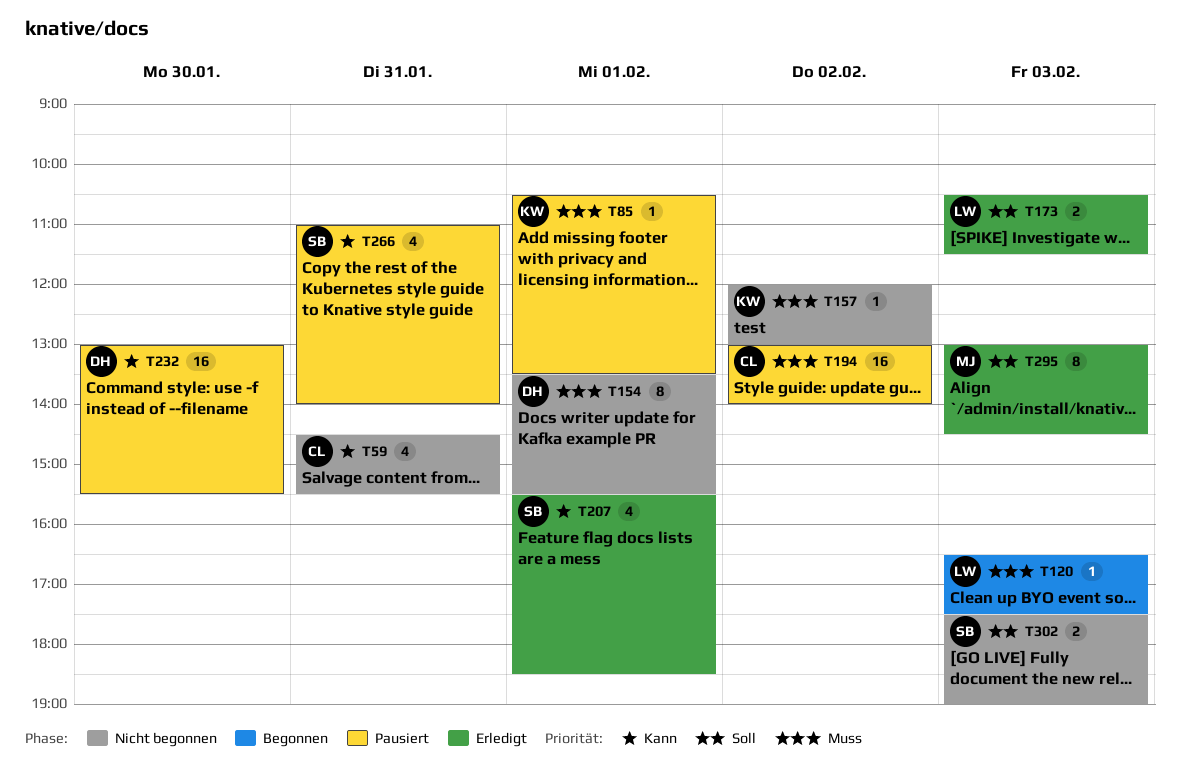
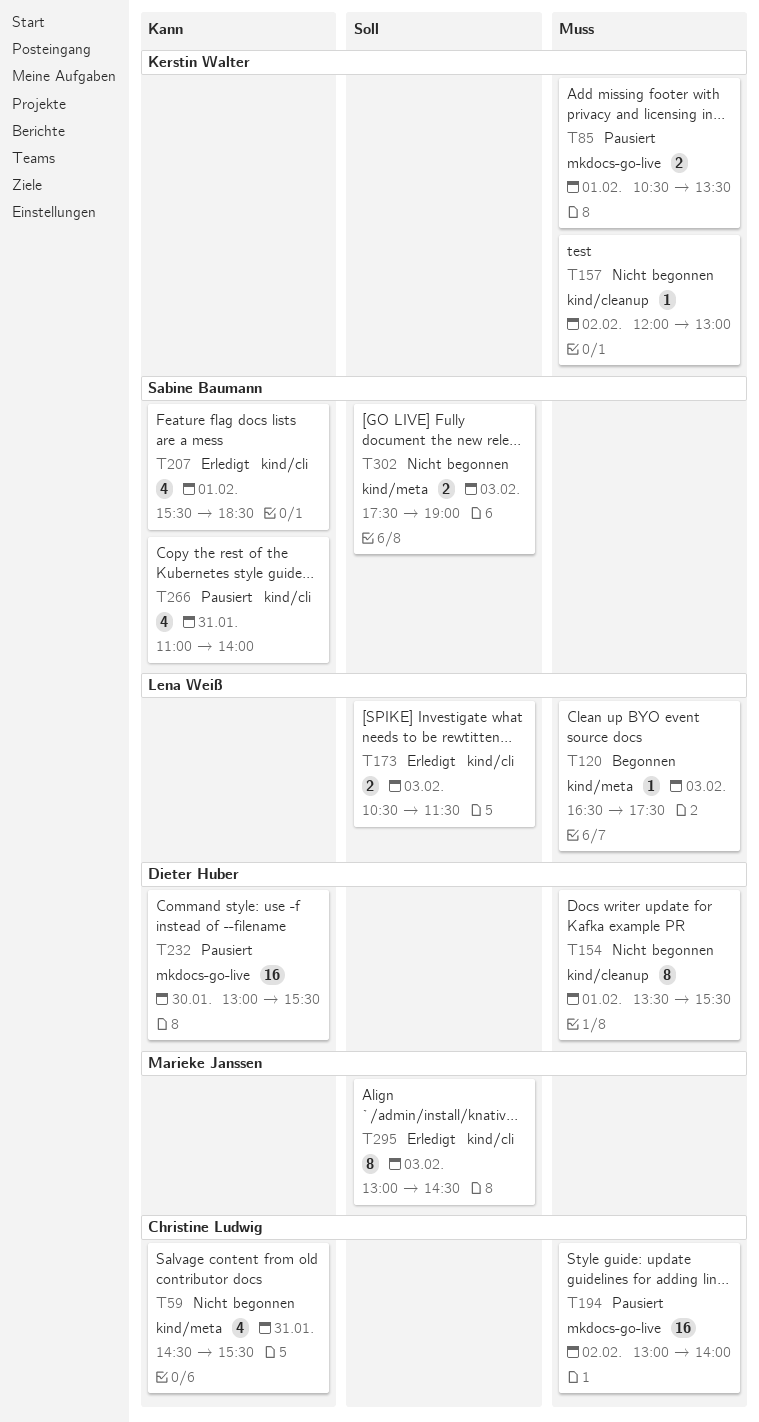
T85, estimate: 1 -> 2

